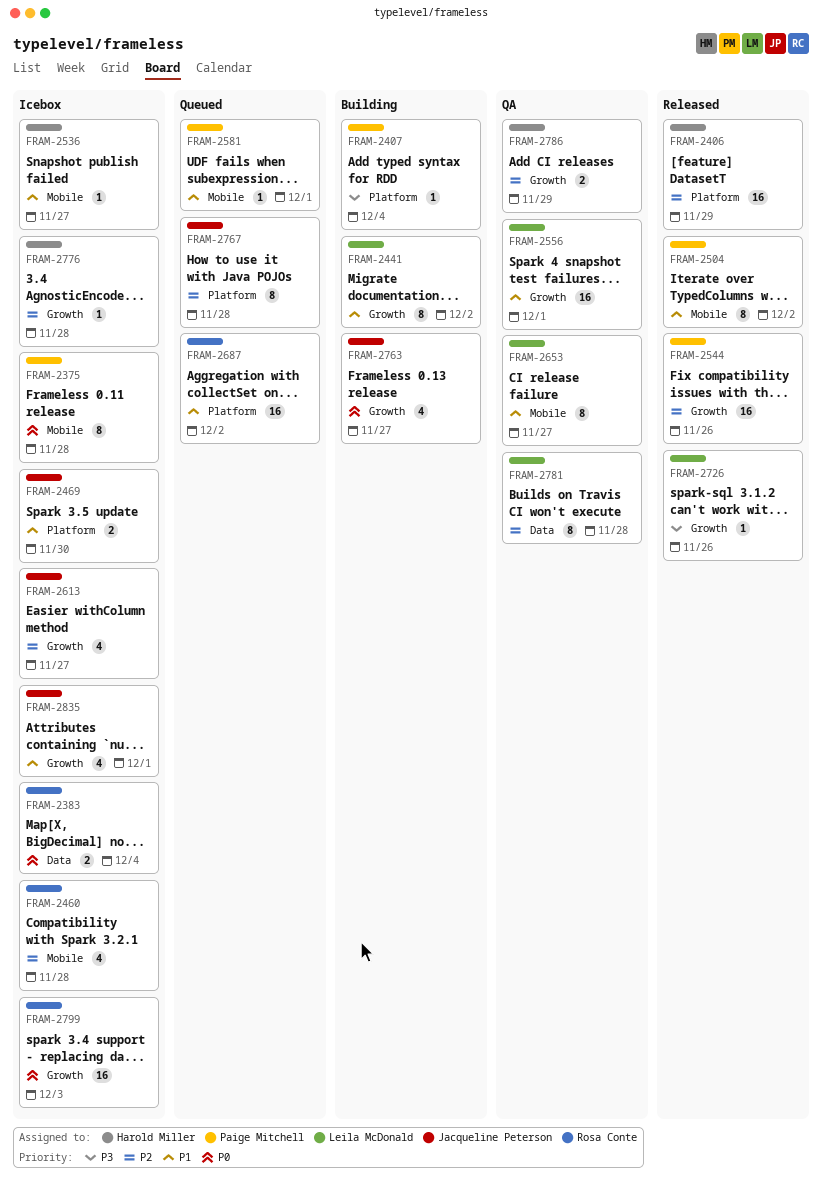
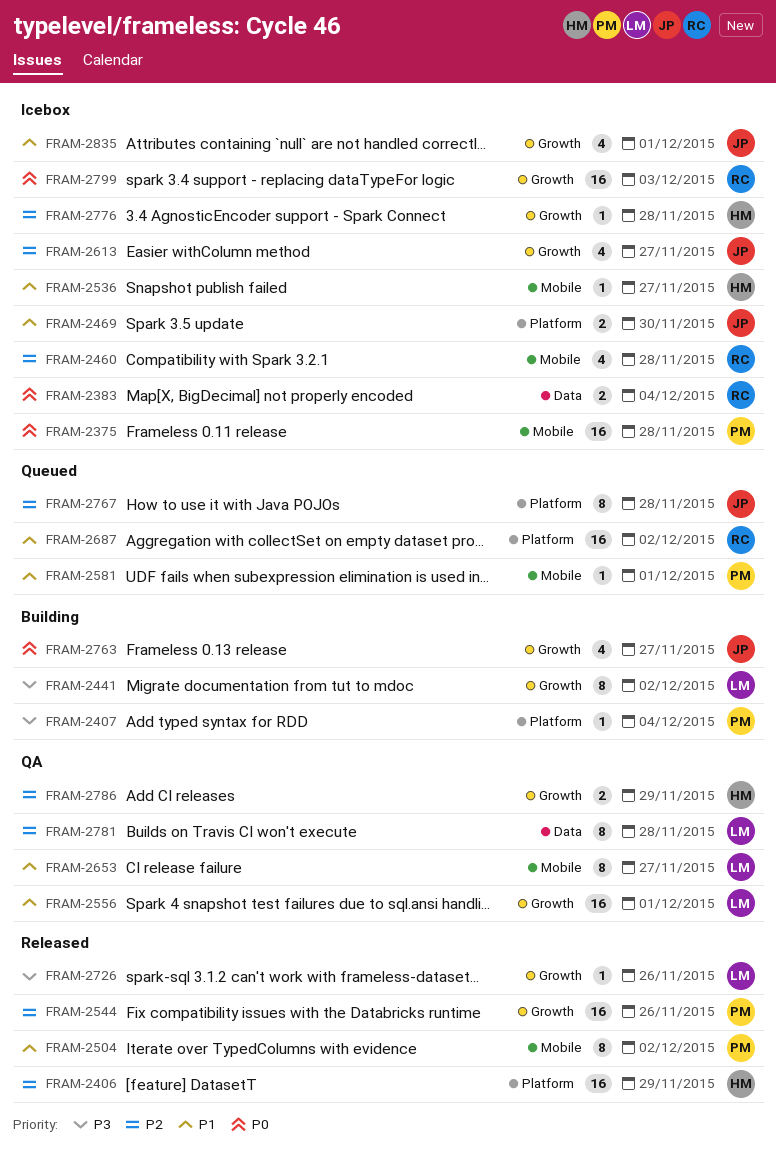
FRAM-2375, estimate: 8 -> 16
FRAM-2441, priority: P1 -> P3

